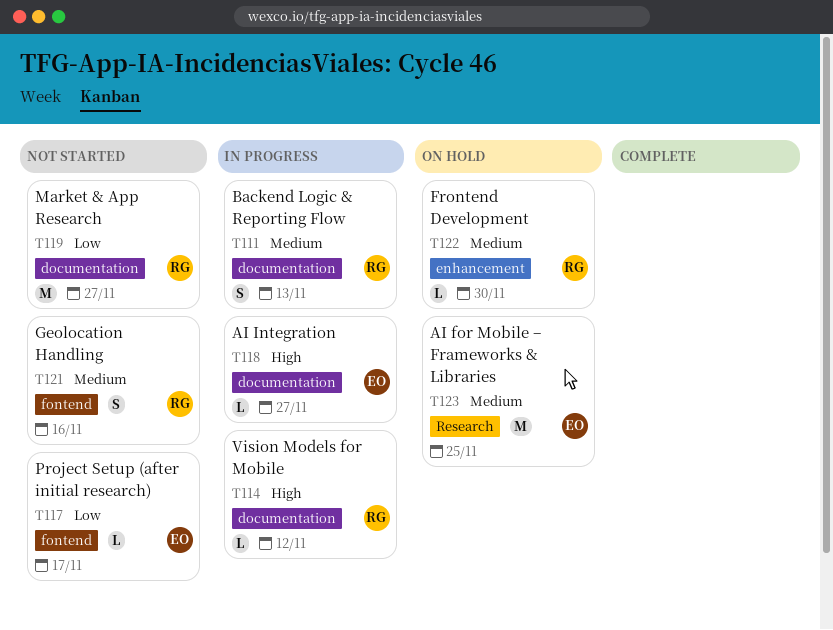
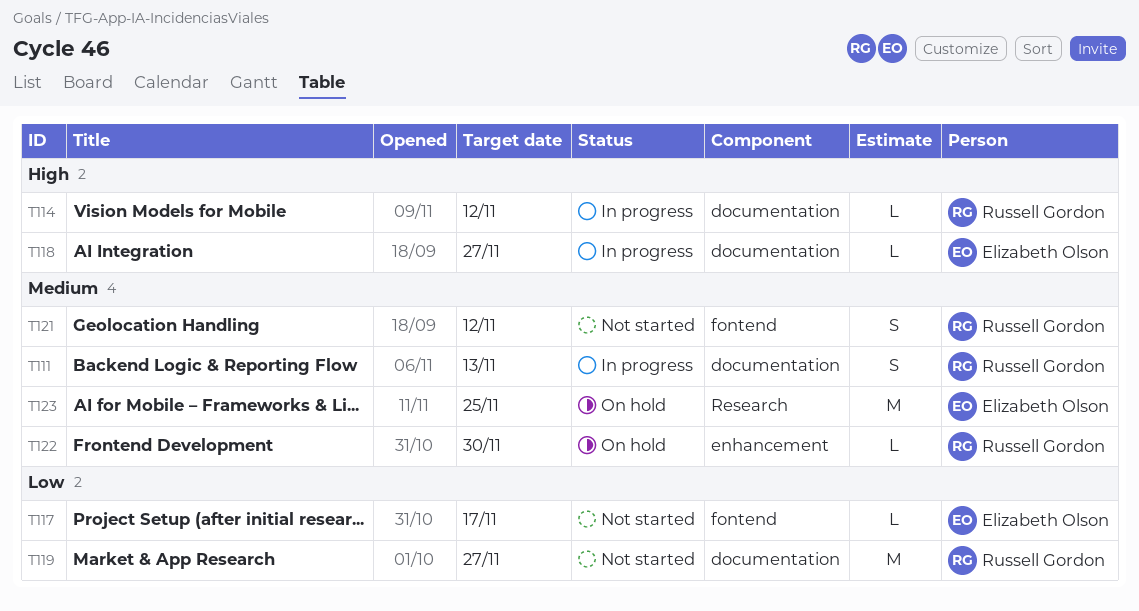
T121, due: Nov 16 -> Nov 12

